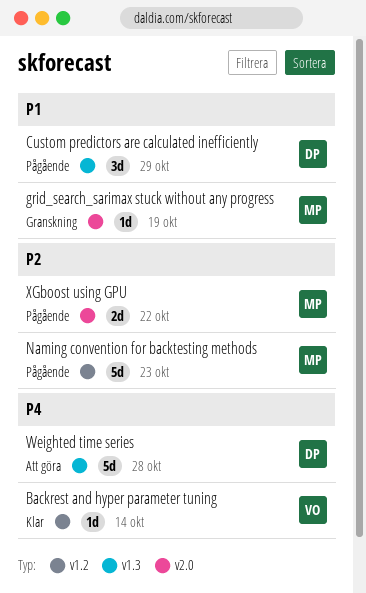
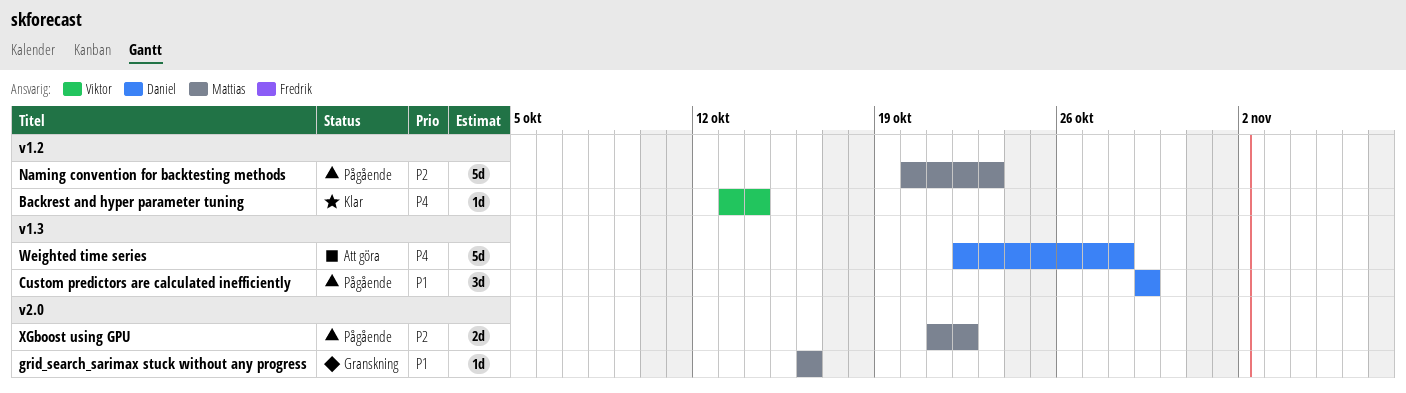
grid_search_sarimax stuck without any progress, due: Oct 19 -> Oct 16

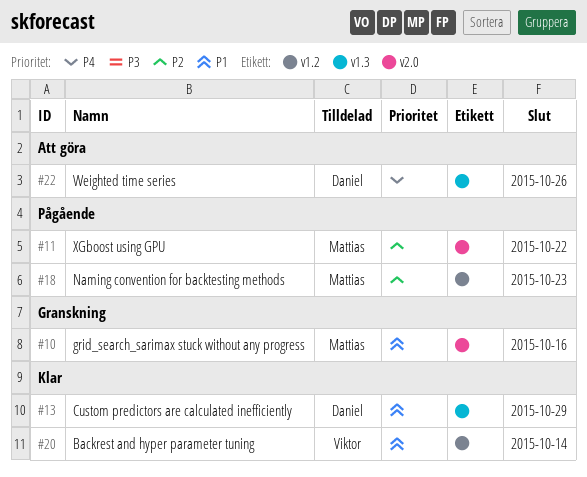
Backrest and hyper parameter tuning, priority: P4 -> P1
Custom predictors are calculated inefficiently, status: Pågående -> Klar
Weighted time series, due: Oct 28 -> Oct 26

